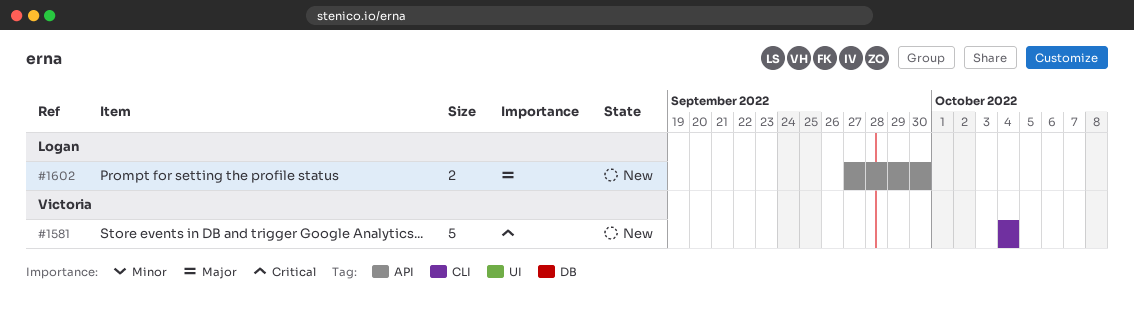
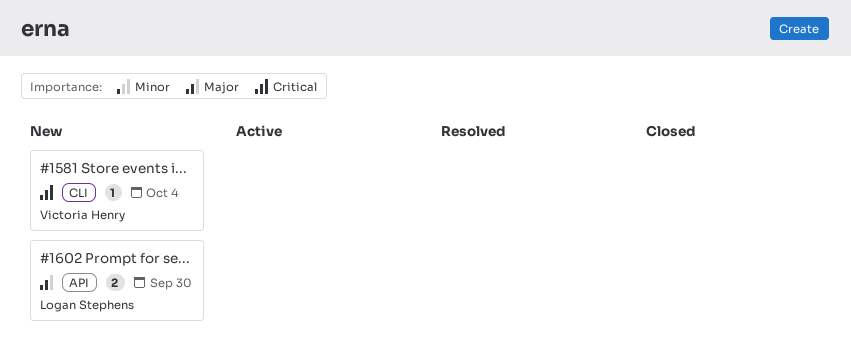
#1581, estimate: 5 -> 1

